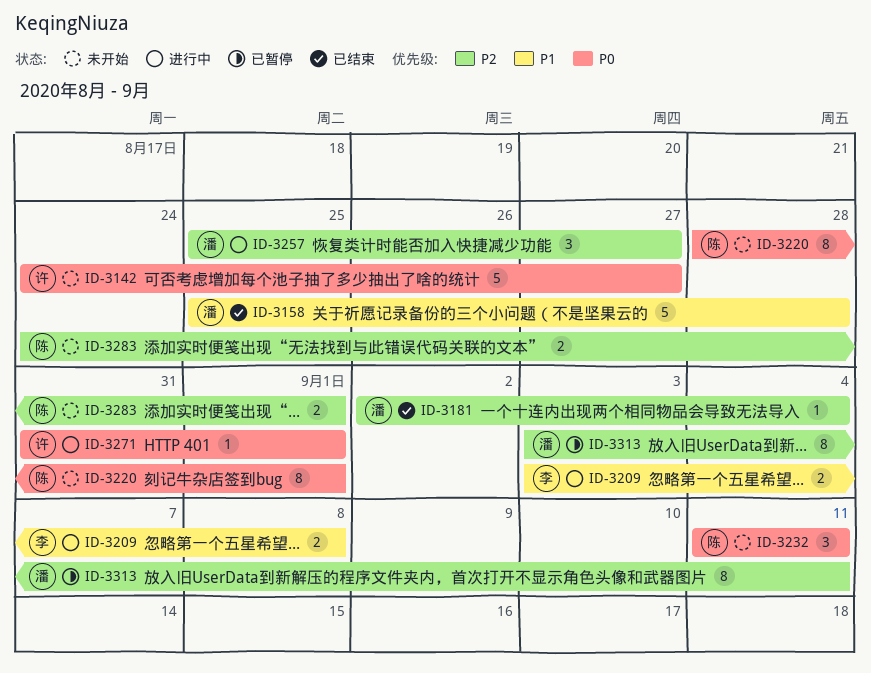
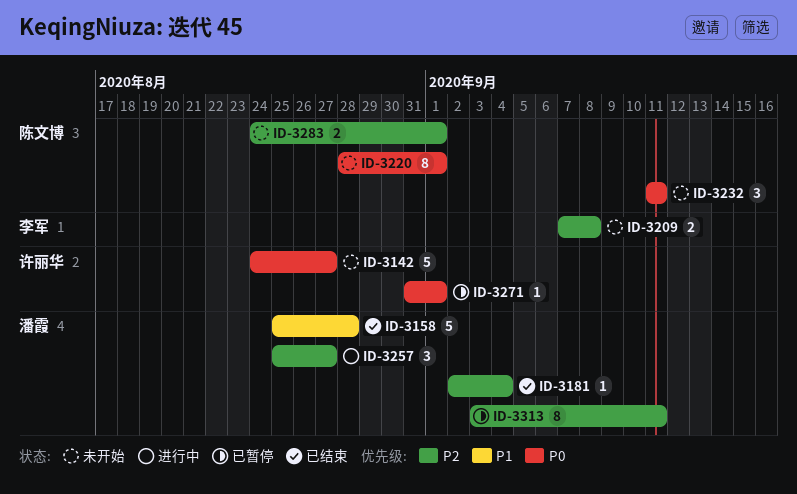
ID-3209, status: 进行中 -> 未开始
ID-3209, priority: P1 -> P2
ID-3209, start: Sep 3 -> Sep 7
ID-3271, status: 进行中 -> 已暂停

